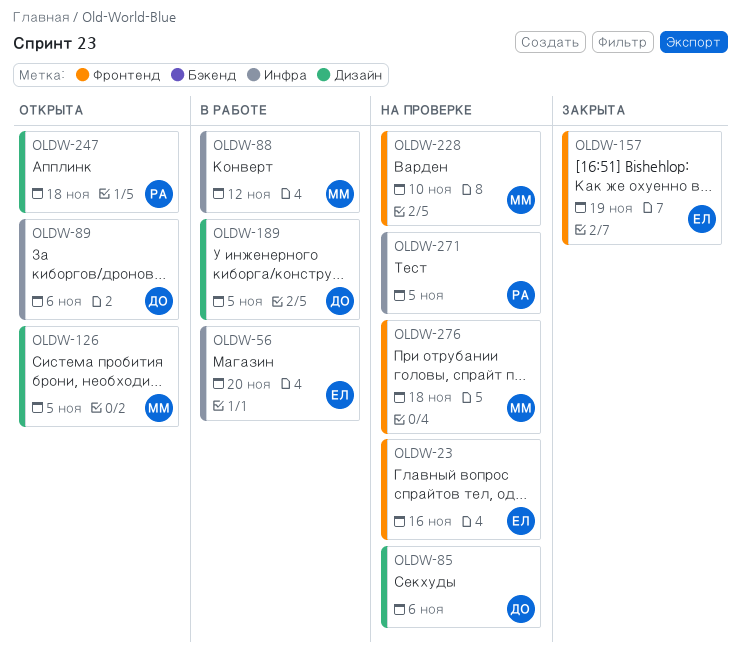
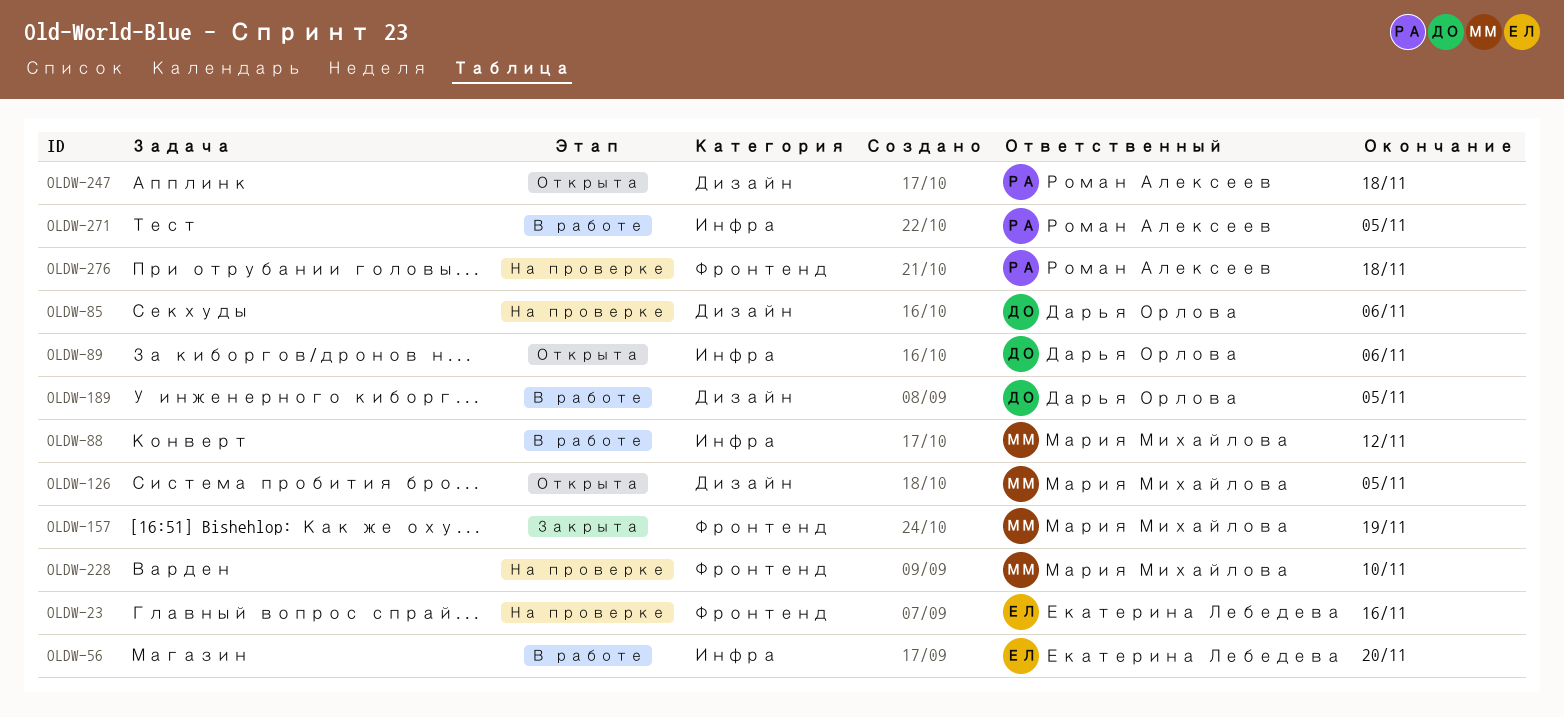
OLDW-157, owner: Екатерина Лебедева -> Мария Михайлова
OLDW-271, status: На проверке -> В работе
OLDW-276, owner: Мария Михайлова -> Роман Алексеев

